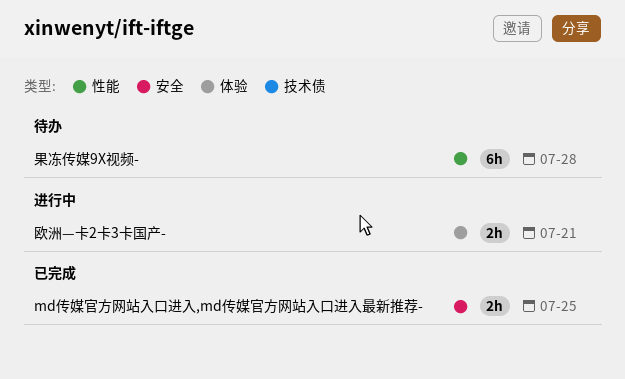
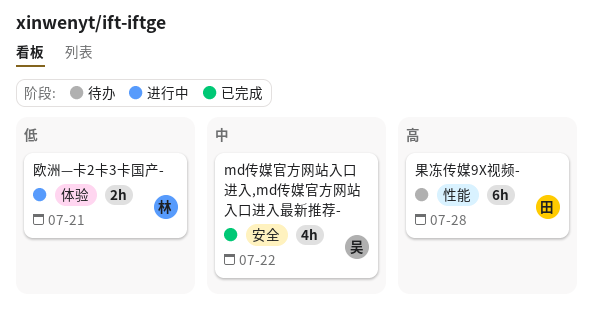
md传媒官方网站入口进入,md传媒官方网站入口进入最新推荐-, estimate: 2h -> 4h
md传媒官方网站入口进入,md传媒官方网站入口进入最新推荐-, due: Jul 25 -> Jul 22

